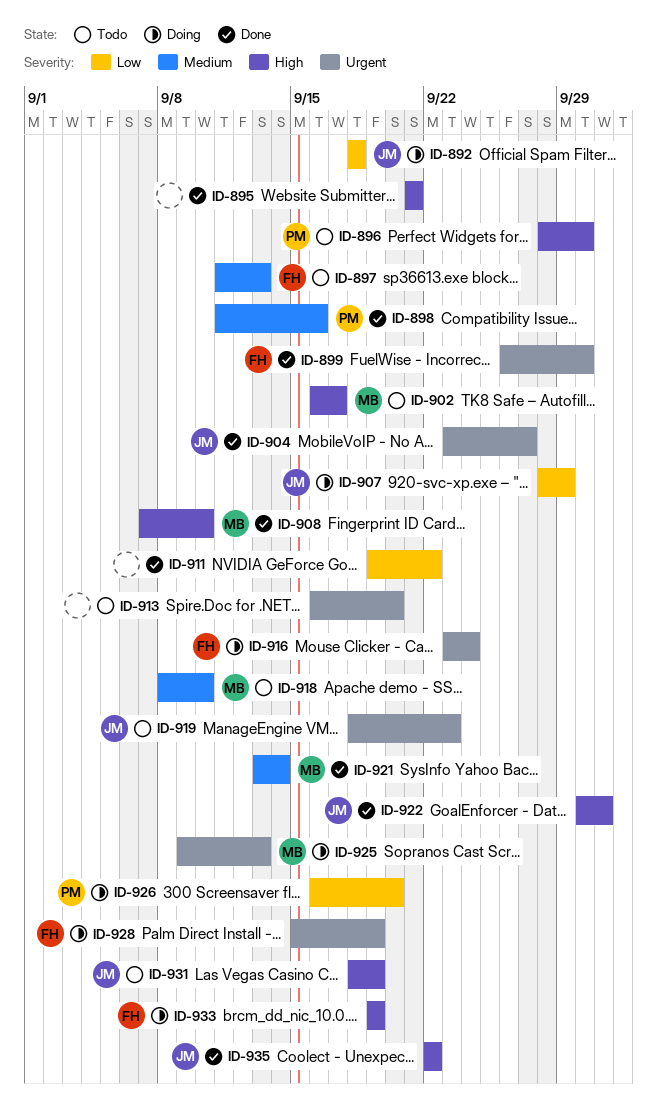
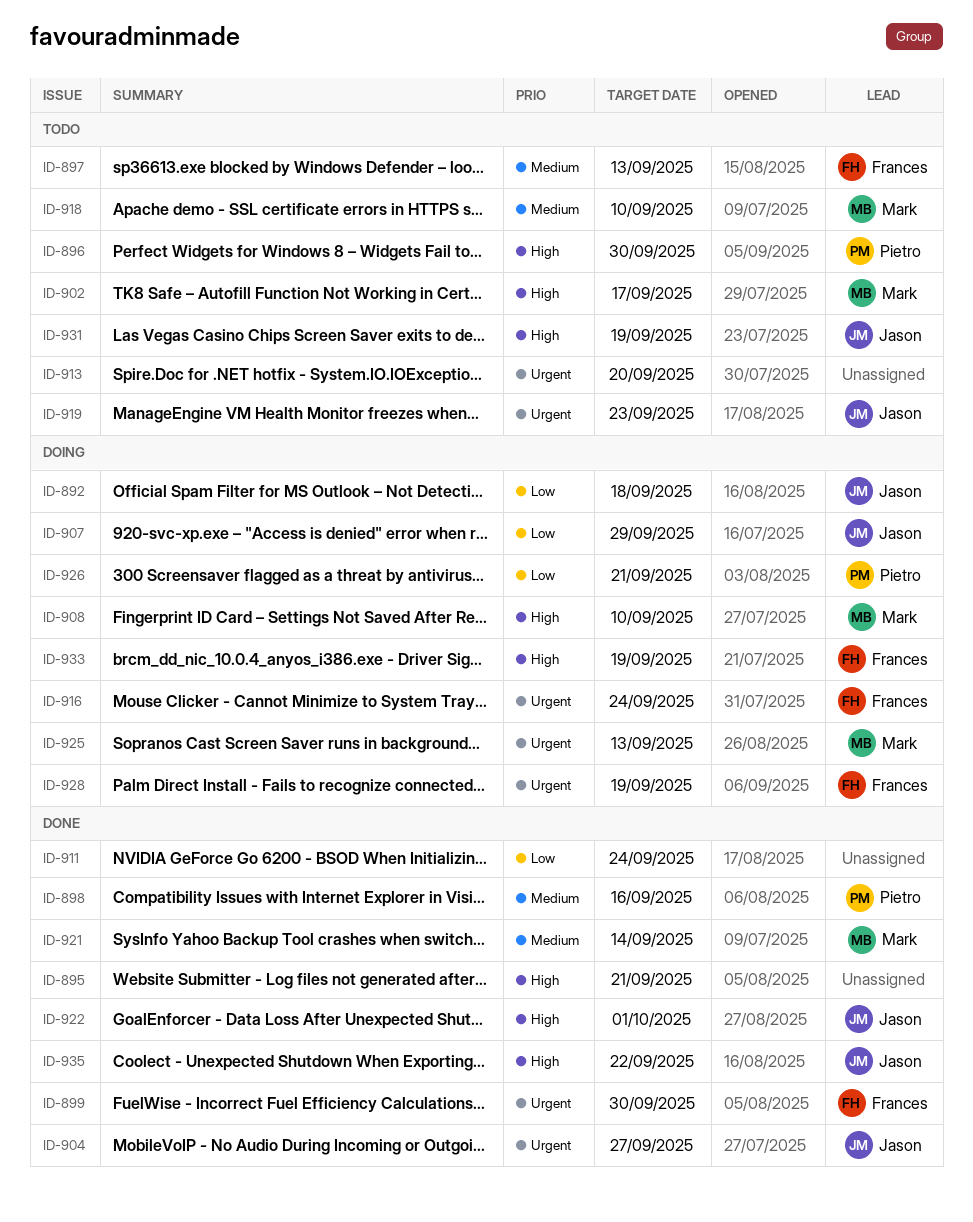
ID-908, status: Done -> Doing
ID-911, due: Sep 22 -> Sep 24
ID-926, due: Sep 20 -> Sep 21

